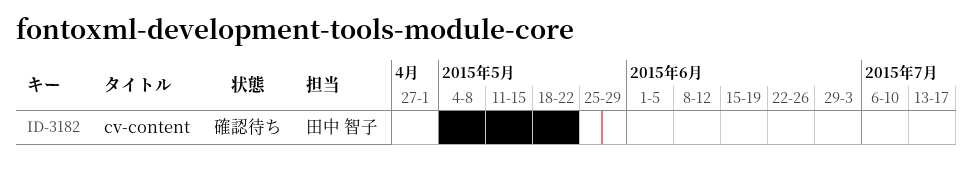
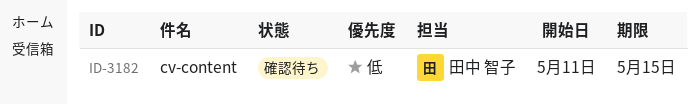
ID-3182, start: May 4 -> May 11
ID-3182, due: May 22 -> May 15

